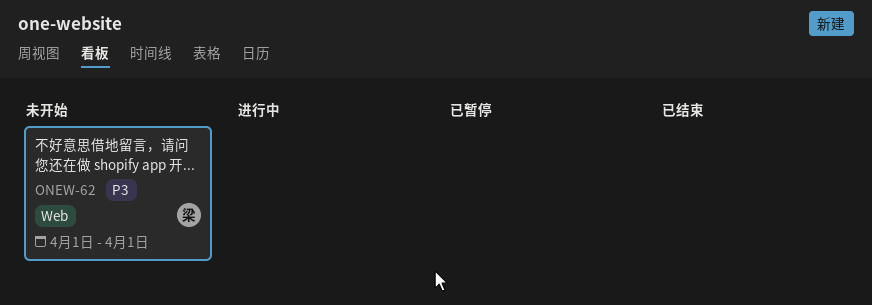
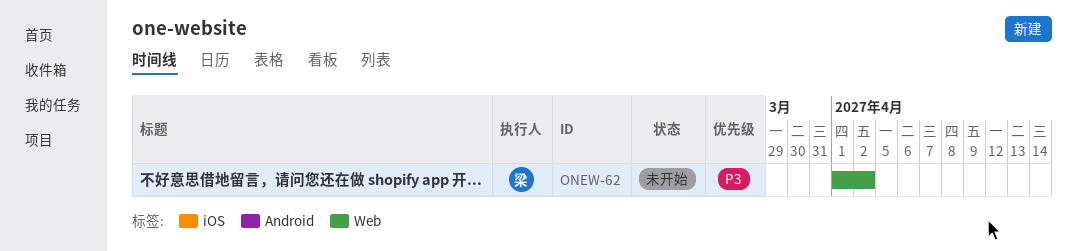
ONEW-62, due: Apr 1 -> Apr 2

